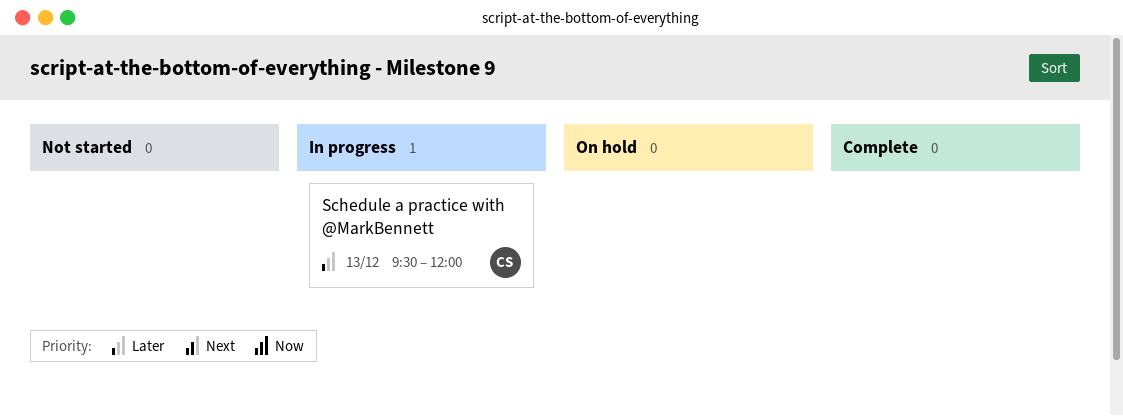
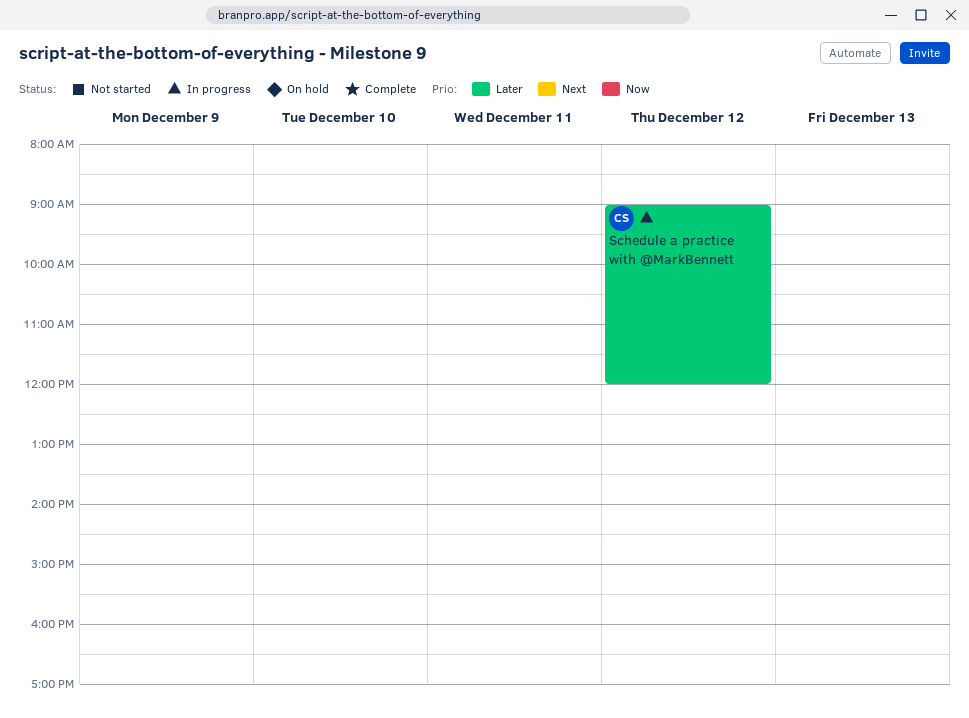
Schedule a practice with @MarkBennett, day: Dec 13 -> Dec 12
Schedule a practice with @MarkBennett, begins: 09:30 -> 09:00

